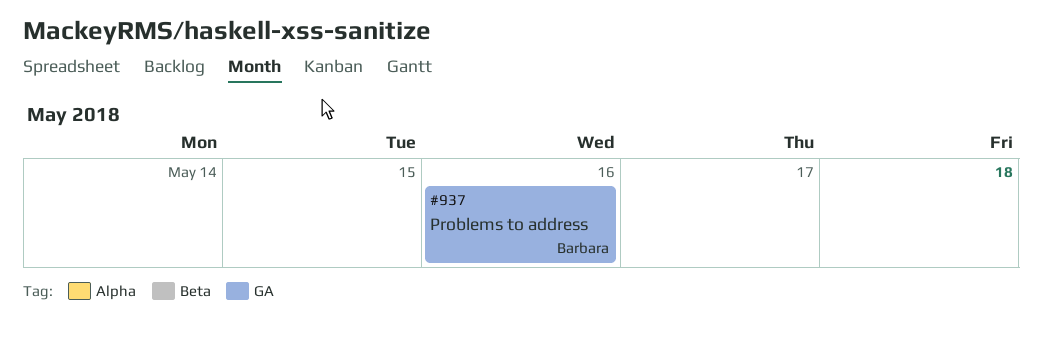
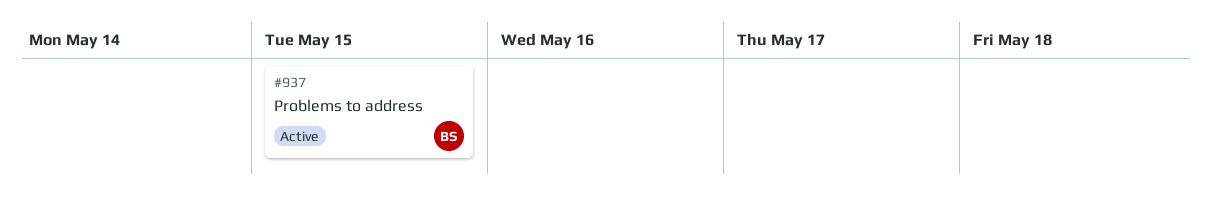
#937, due: May 16 -> May 15

